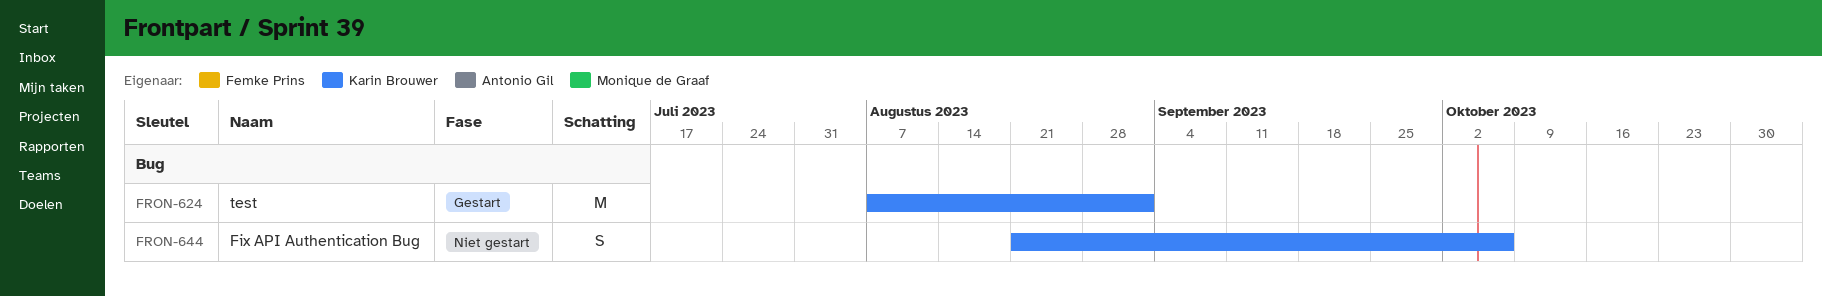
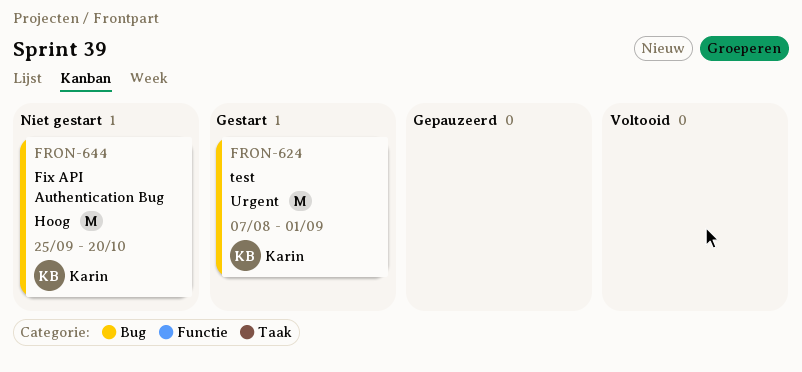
FRON-644, estimate: S -> M
FRON-644, start: Aug 21 -> Sep 25
FRON-644, due: Oct 6 -> Oct 20

